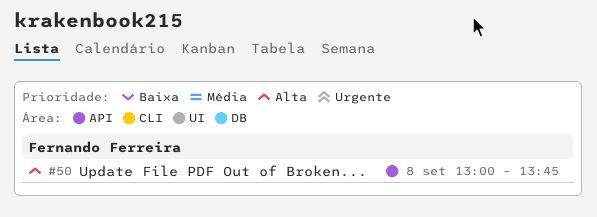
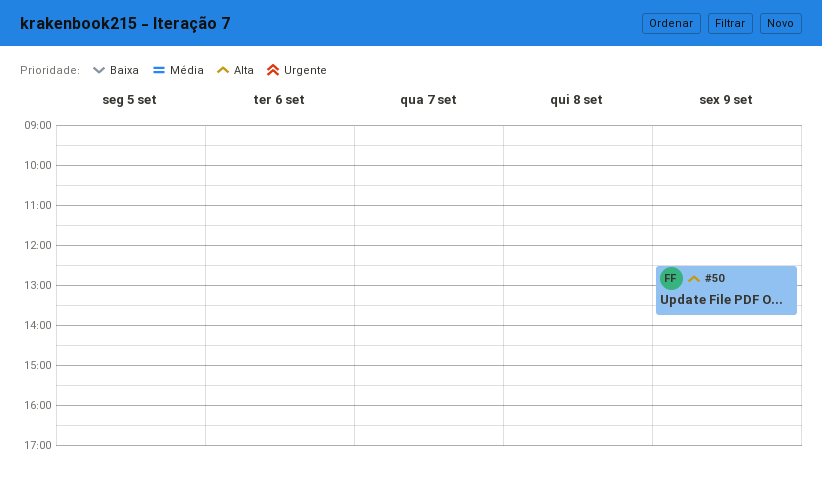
#50, day: Sep 8 -> Sep 9
#50, begins: 13:00 -> 12:30

